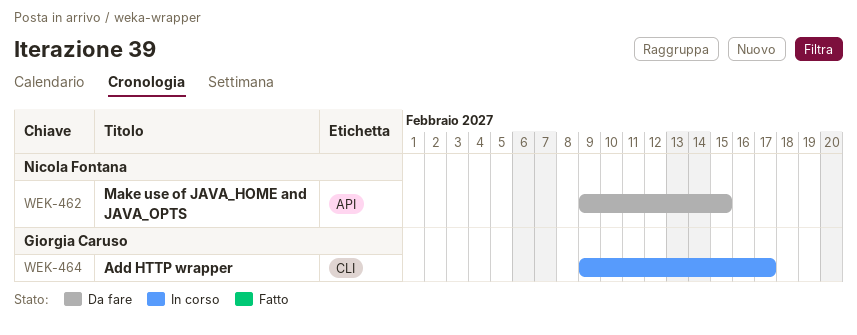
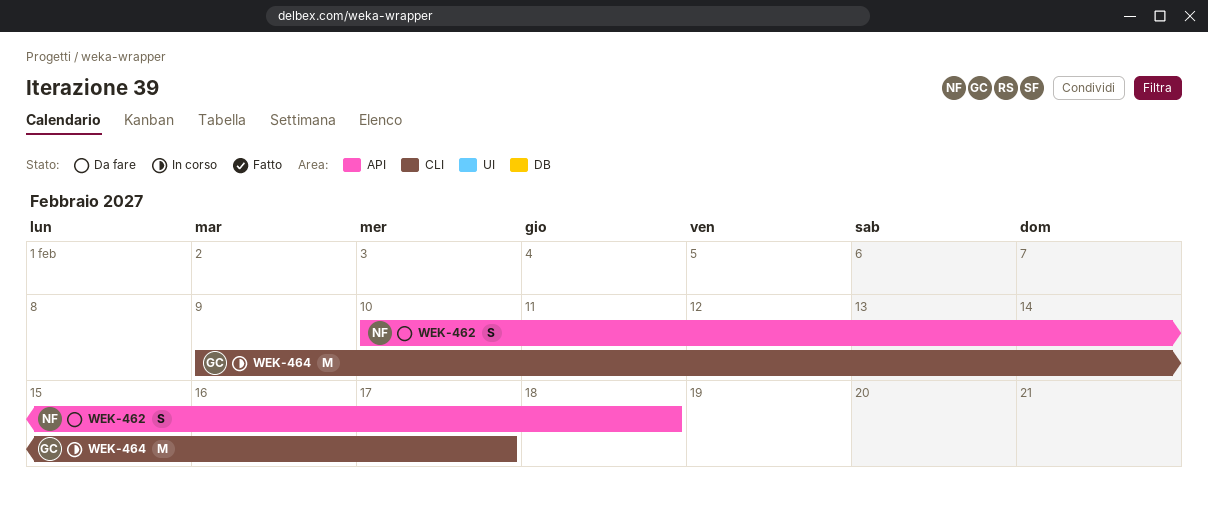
WEK-462, start: Feb 9 -> Feb 10
WEK-462, due: Feb 15 -> Feb 18

